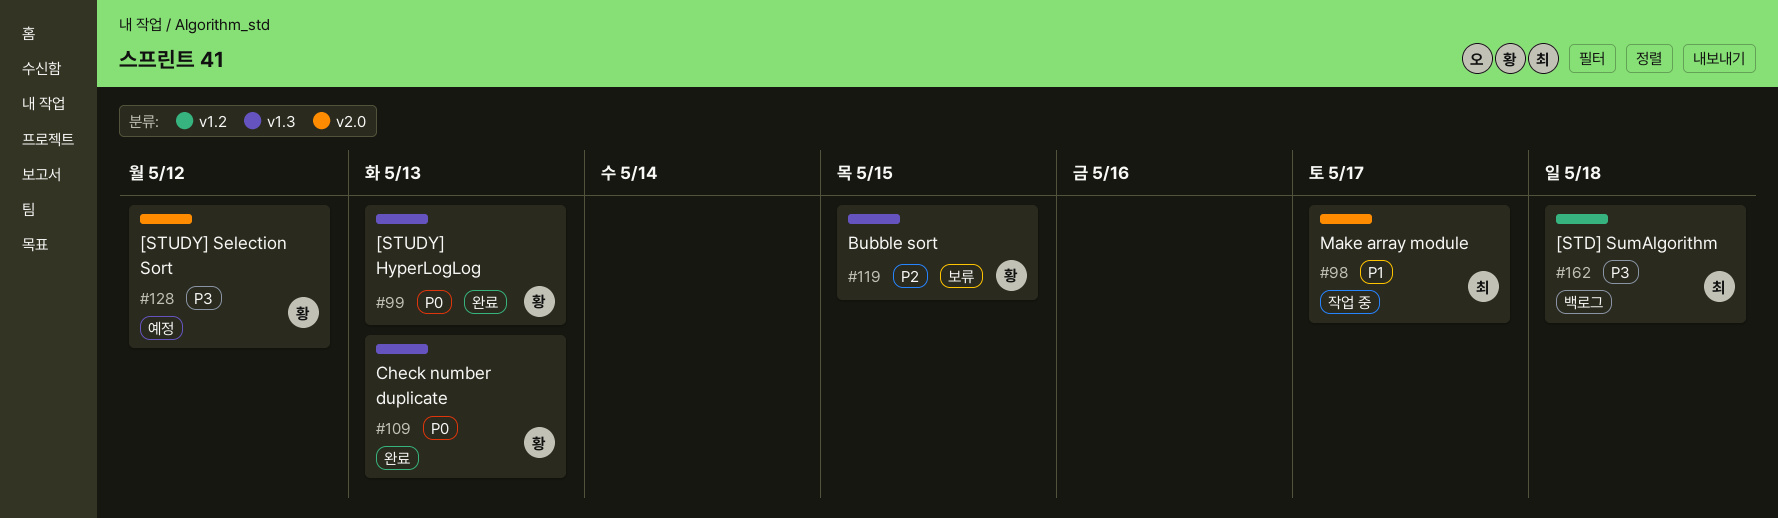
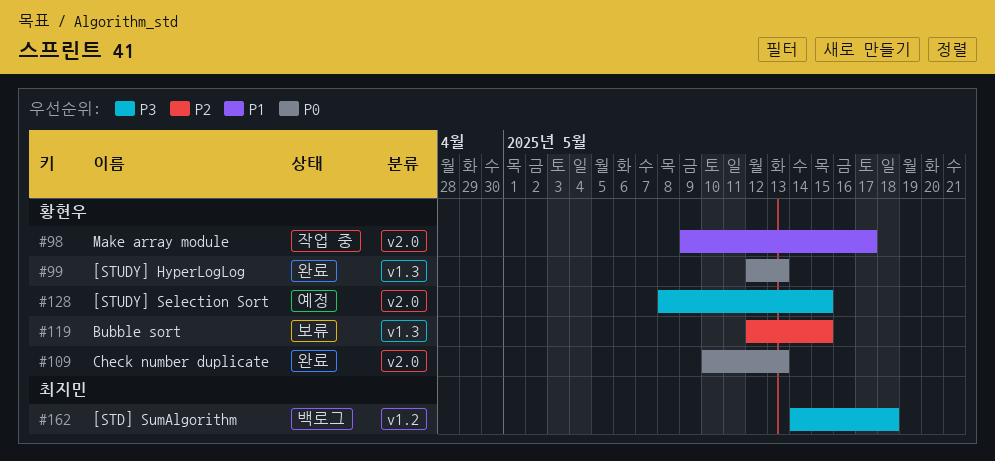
#98, owner: 최지민 -> 황현우
#109, label: v1.3 -> v2.0
#128, due: May 12 -> May 15

